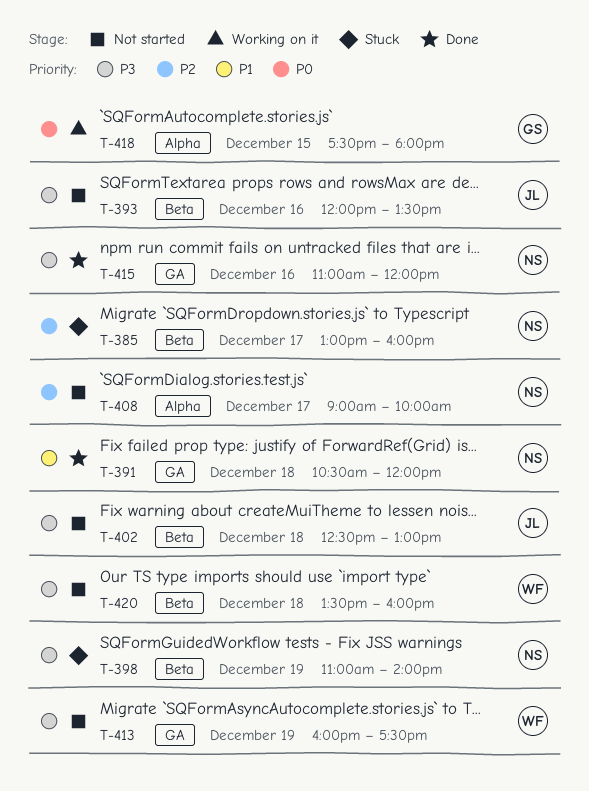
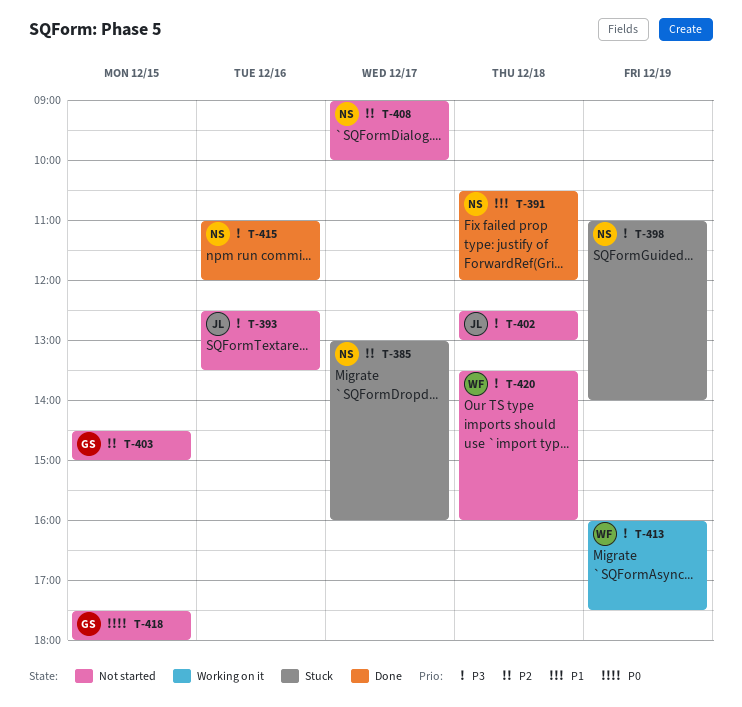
T-393, begins: 12:00 -> 12:30
T-403: none -> present
T-413, status: Not started -> Working on it
T-418, status: Working on it -> Not started

